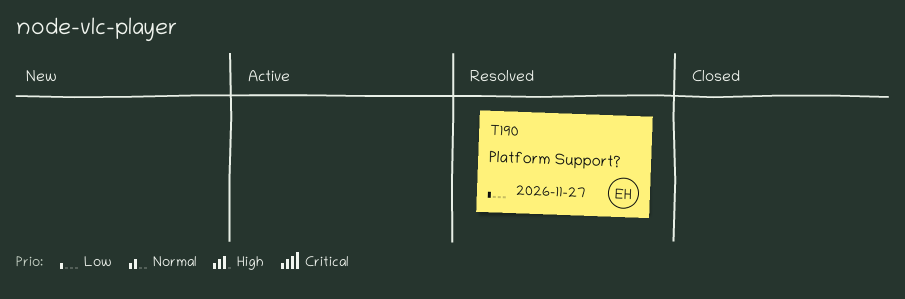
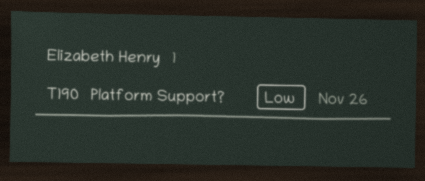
T190, due: Nov 27 -> Nov 26

